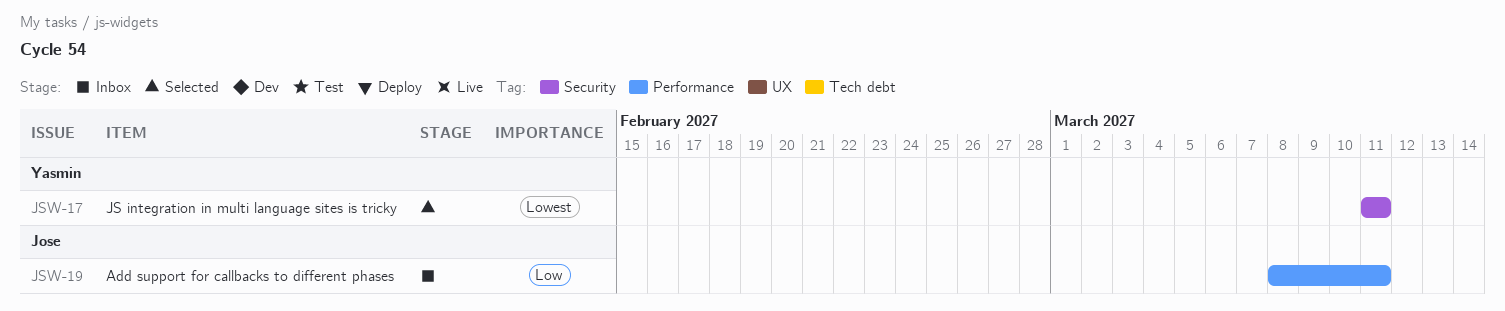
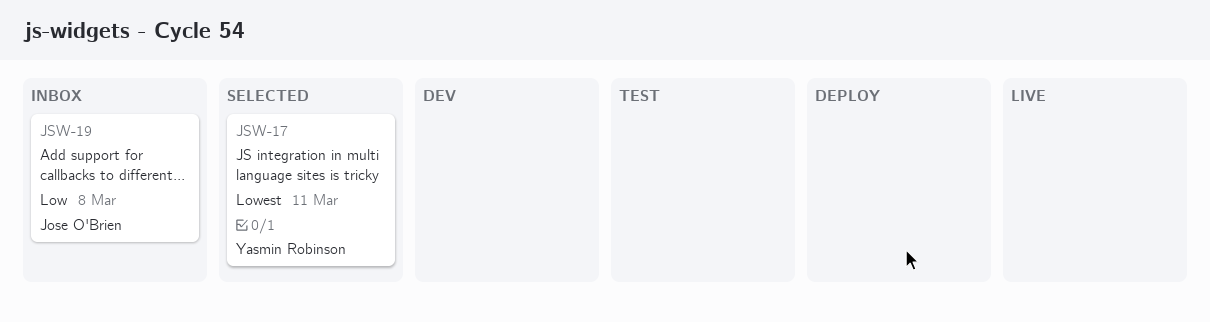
JSW-19, due: Mar 11 -> Mar 8

